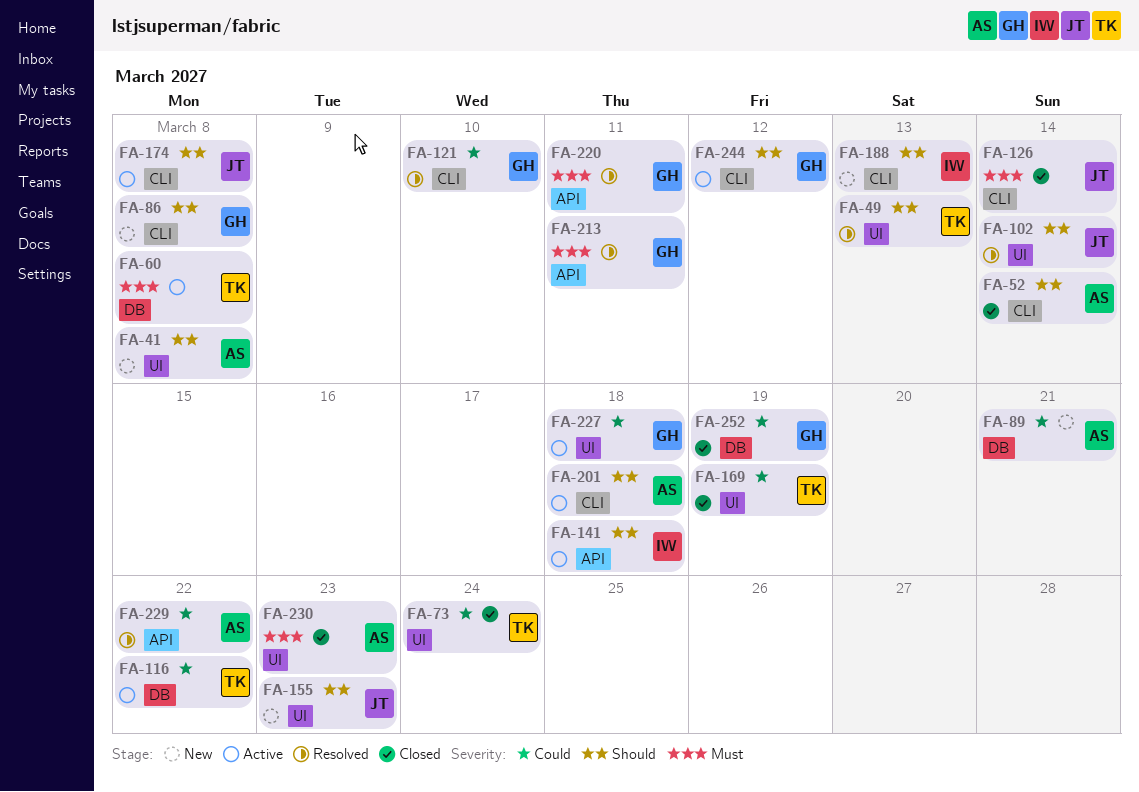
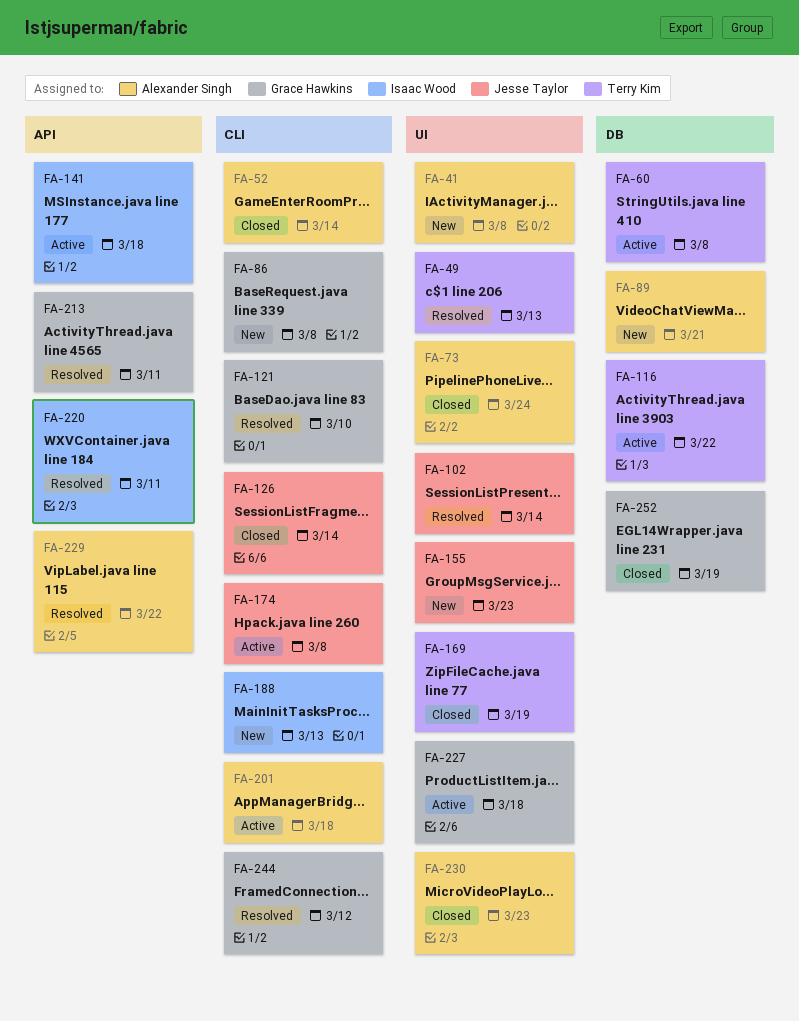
FA-73, owner: Terry Kim -> Alexander Singh
FA-220, owner: Grace Hawkins -> Isaac Wood
FA-244, status: Active -> Resolved

